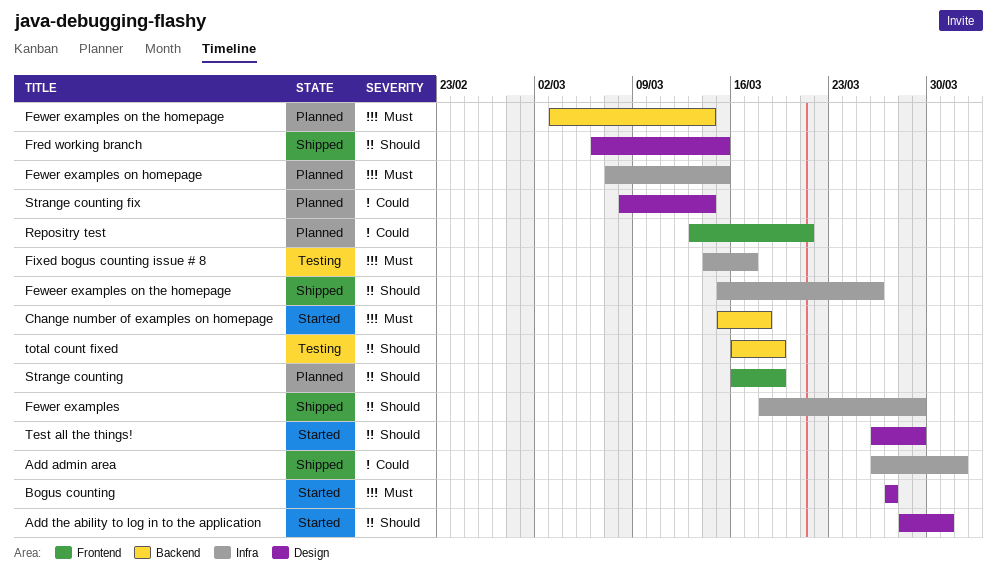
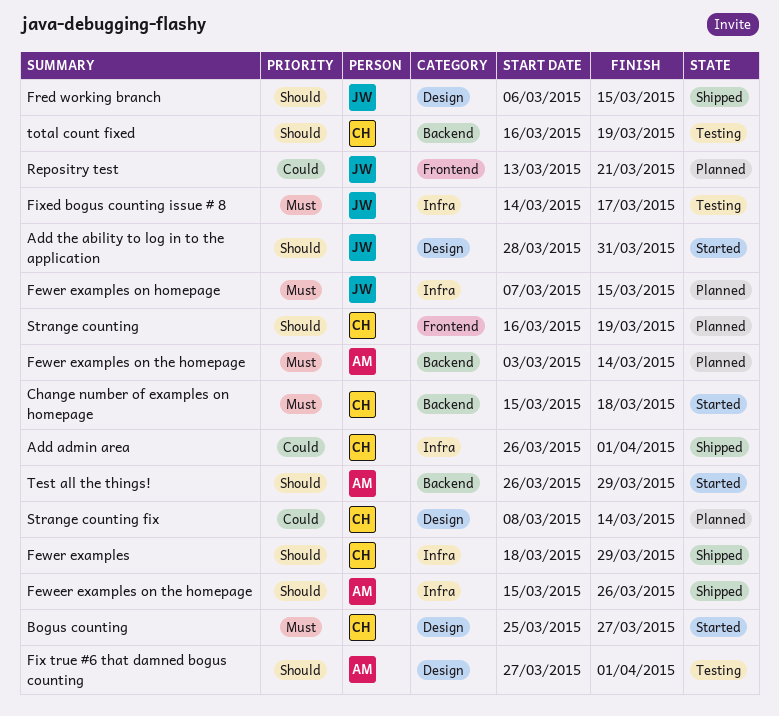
Bogus counting, start: Mar 27 -> Mar 25
Fix true #6 that damned bogus counting: none -> present
Test all the things!, label: Design -> Backend

